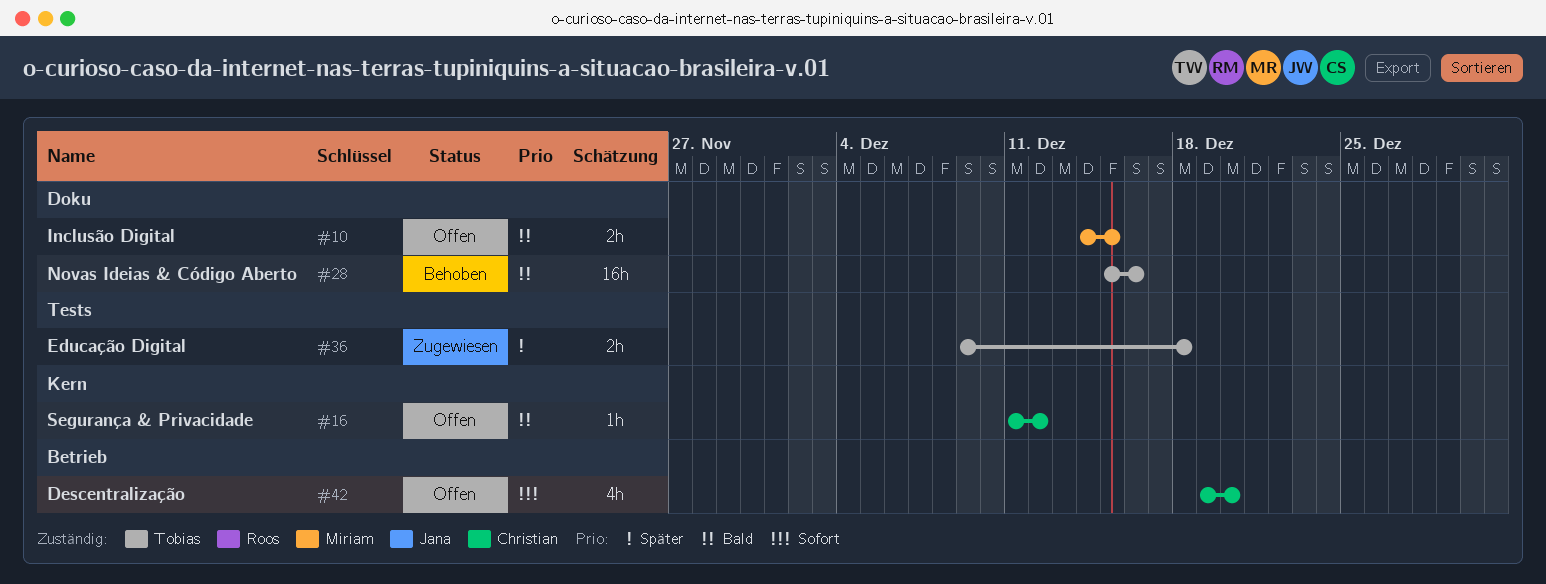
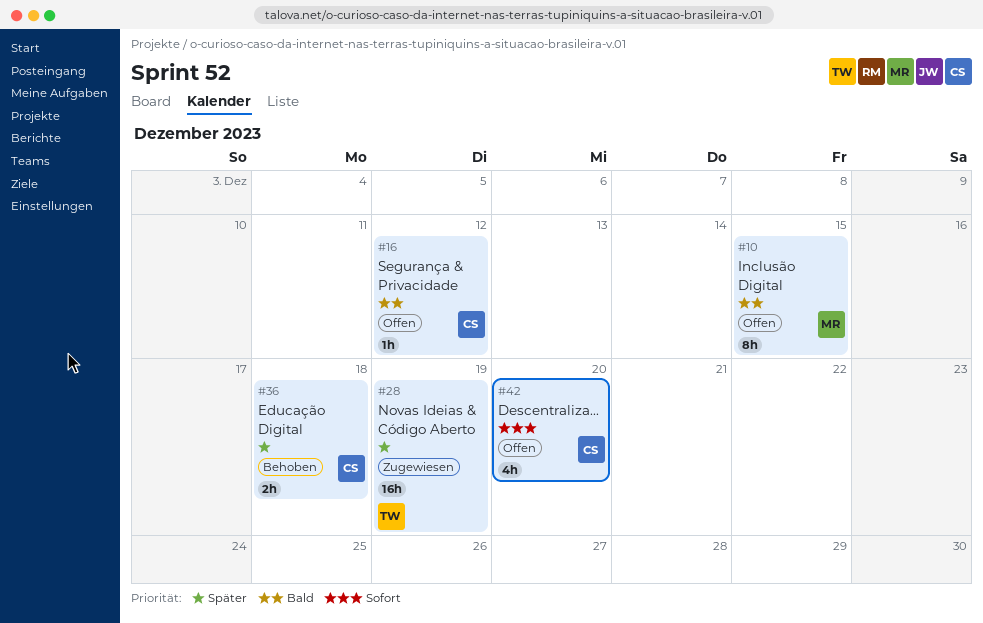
#10, estimate: 2h -> 8h
#28, status: Behoben -> Zugewiesen
#28, priority: Bald -> Später
#28, due: Dec 16 -> Dec 19
#36, status: Zugewiesen -> Behoben
#36, owner: Tobias -> Christian

